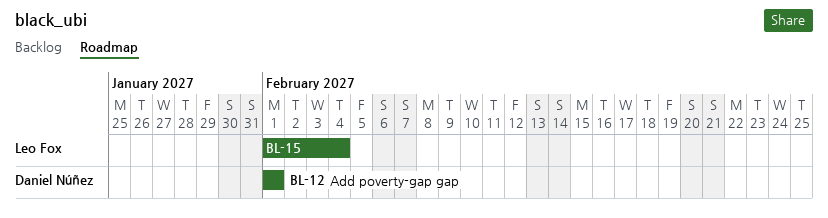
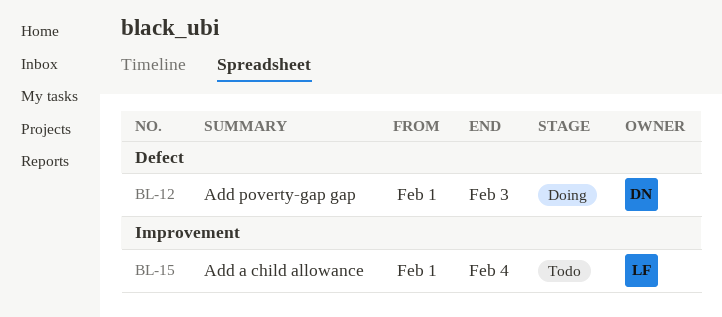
BL-12, due: Feb 1 -> Feb 3

